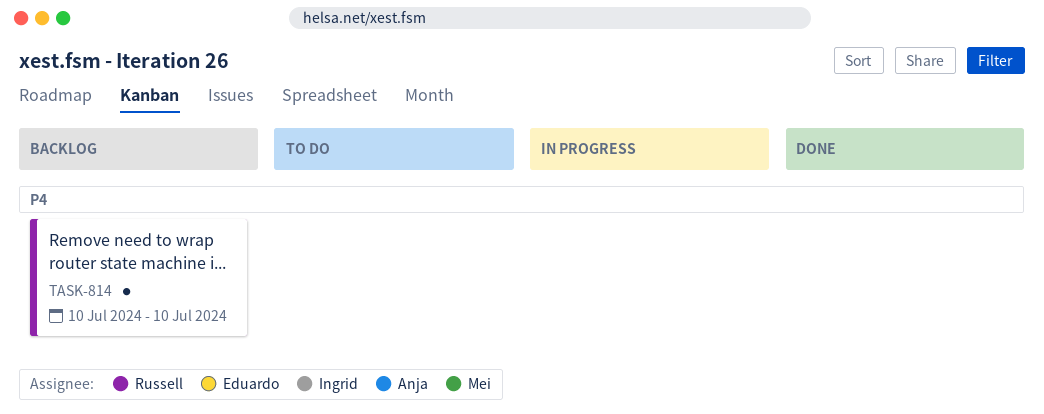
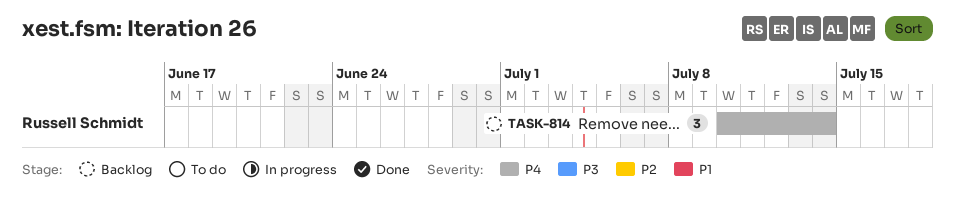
TASK-814, estimate: 1 -> 3
TASK-814, due: Jul 10 -> Jul 14

